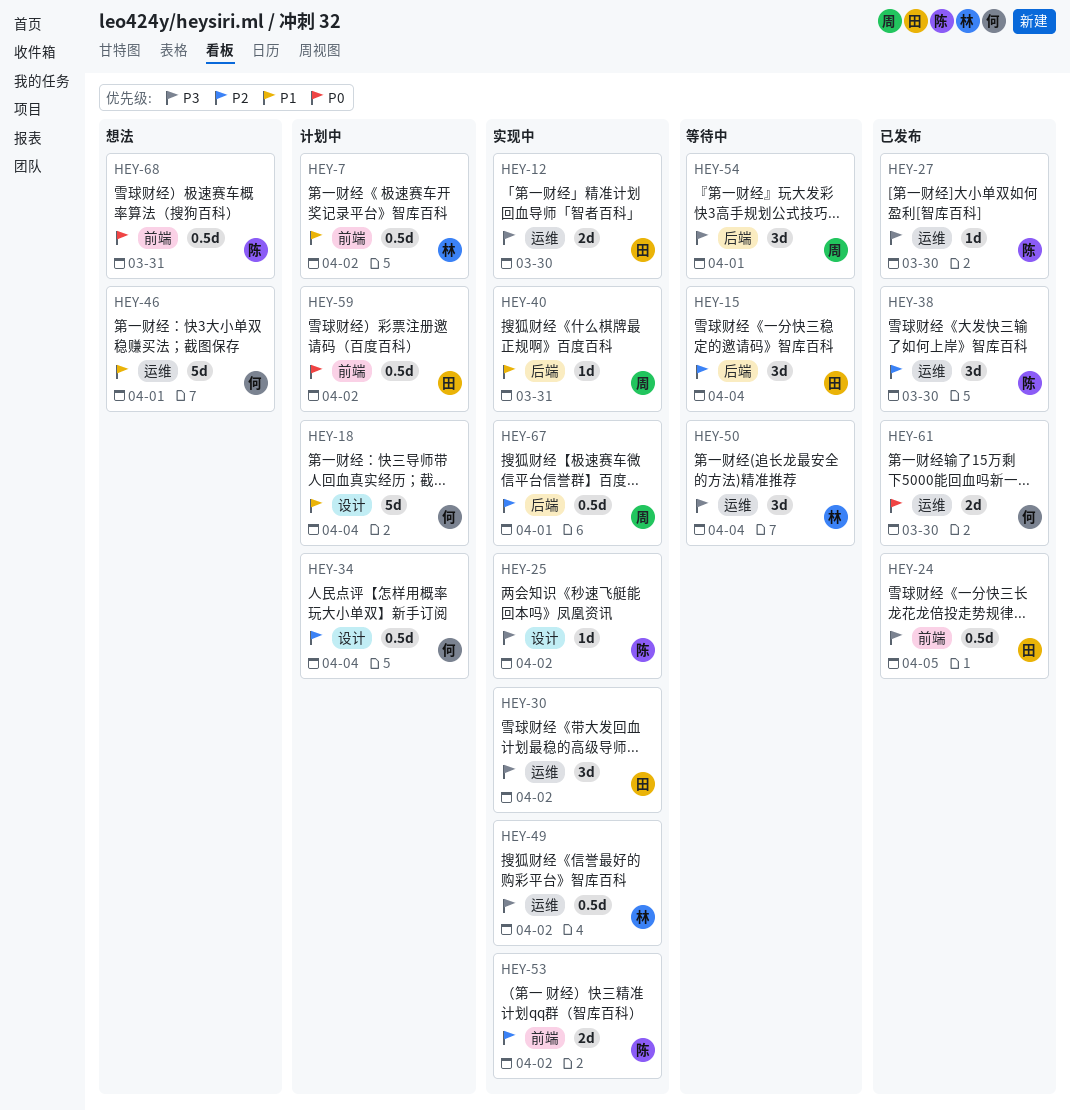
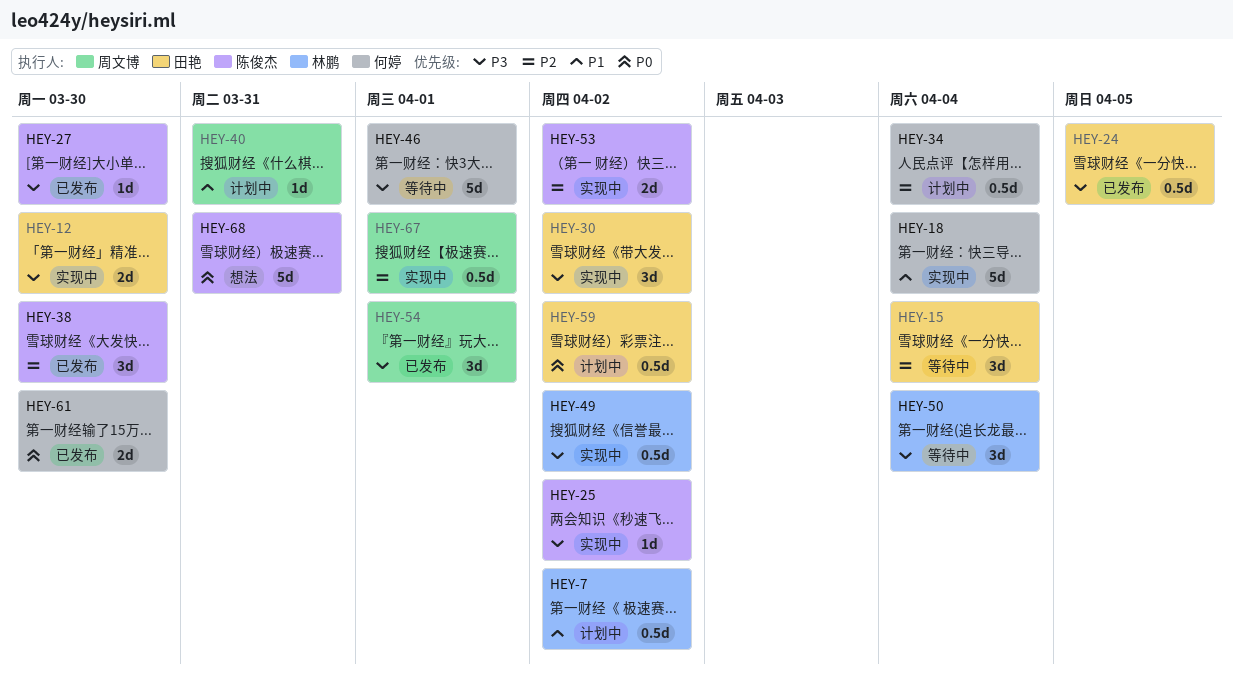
HEY-18, status: 计划中 -> 实现中
HEY-40, status: 实现中 -> 计划中
HEY-46, status: 想法 -> 等待中
HEY-46, priority: P1 -> P3
HEY-54, status: 等待中 -> 已发布
HEY-68, estimate: 0.5d -> 5d

